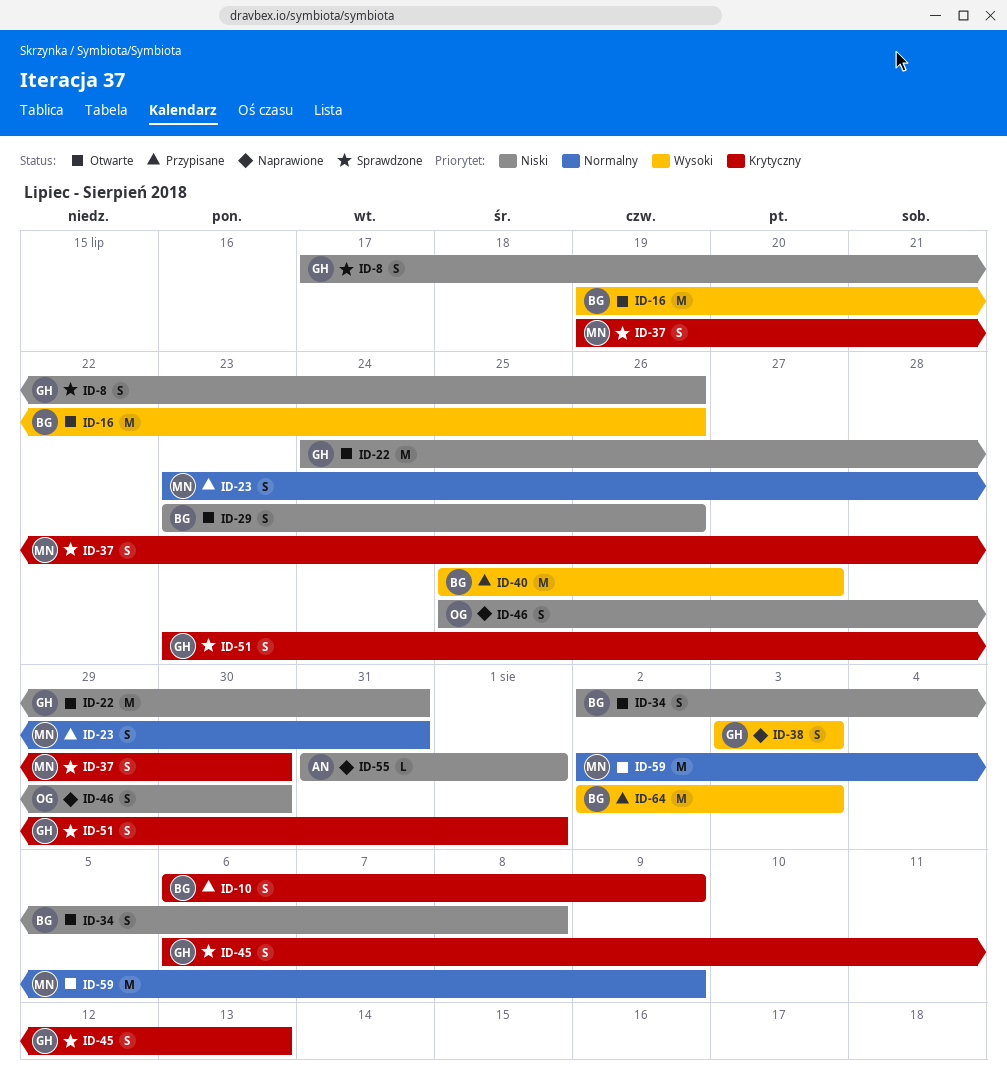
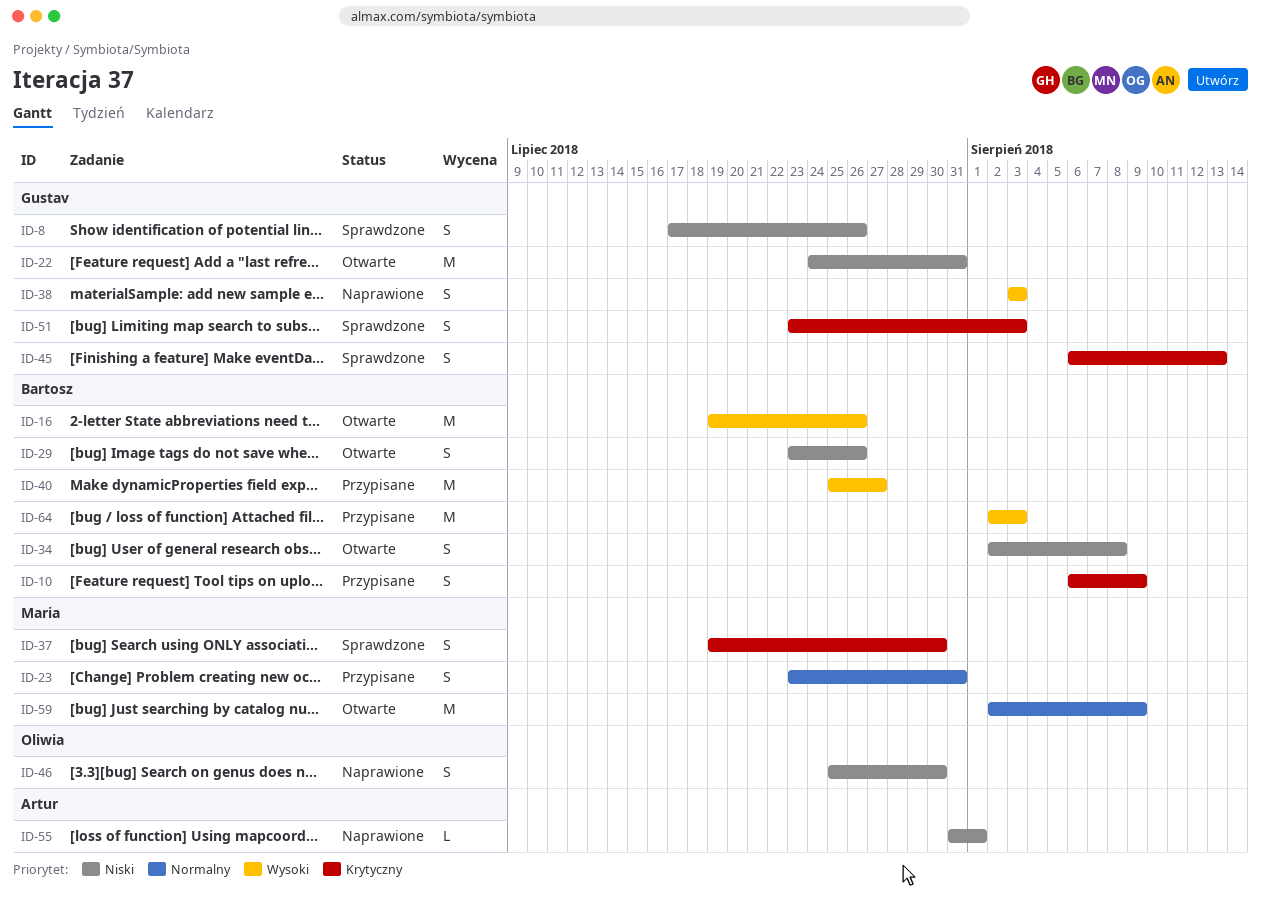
ID-51, due: Aug 1 -> Aug 3

